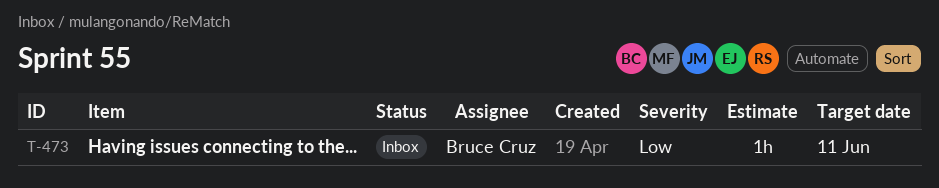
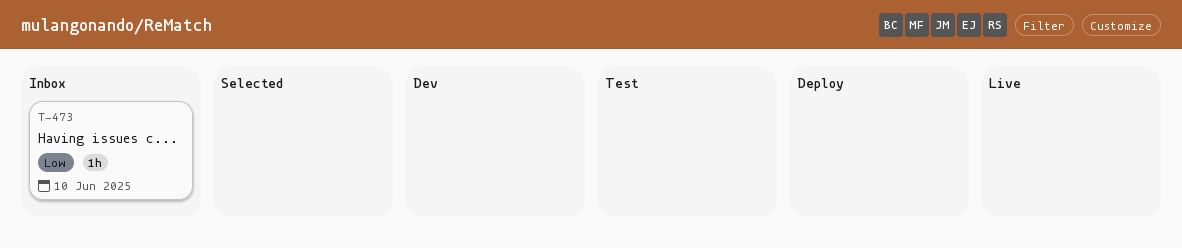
T-473, due: Jun 11 -> Jun 10

